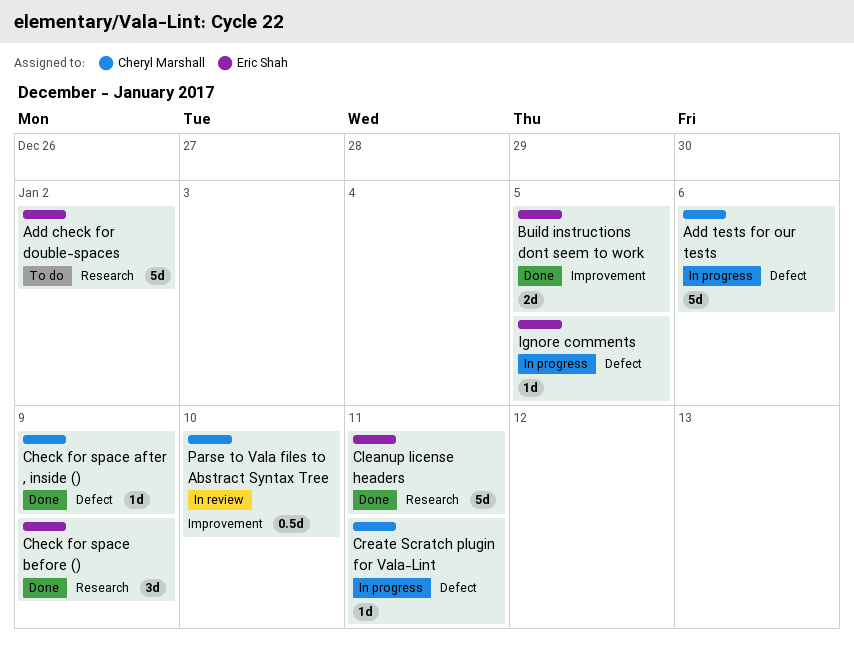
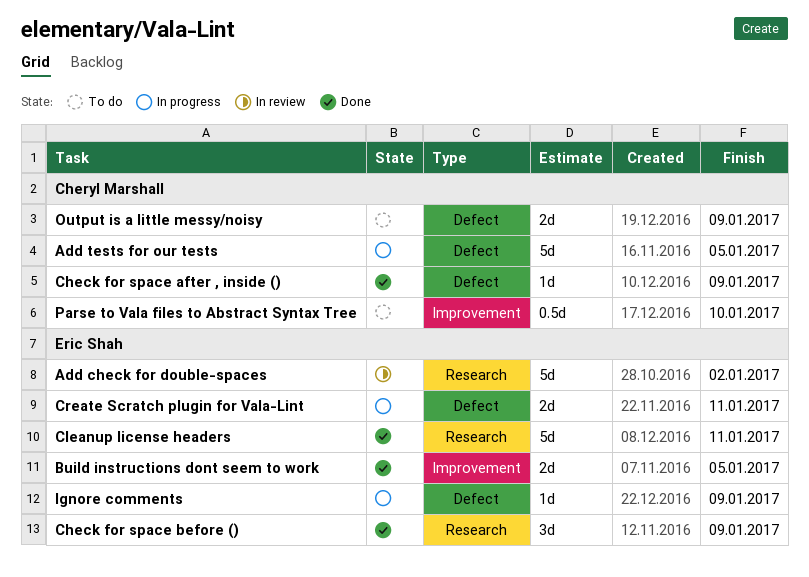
Add check for double-spaces, status: To do -> In review
Add tests for our tests, due: Jan 6 -> Jan 5
Create Scratch plugin for Vala-Lint, owner: Cheryl Marshall -> Eric Shah
Create Scratch plugin for Vala-Lint, estimate: 1d -> 2d
Ignore comments, due: Jan 5 -> Jan 9
Output is a little messy/noisy: none -> present
Parse to Vala files to Abstract Syntax Tree, status: In review -> To do

